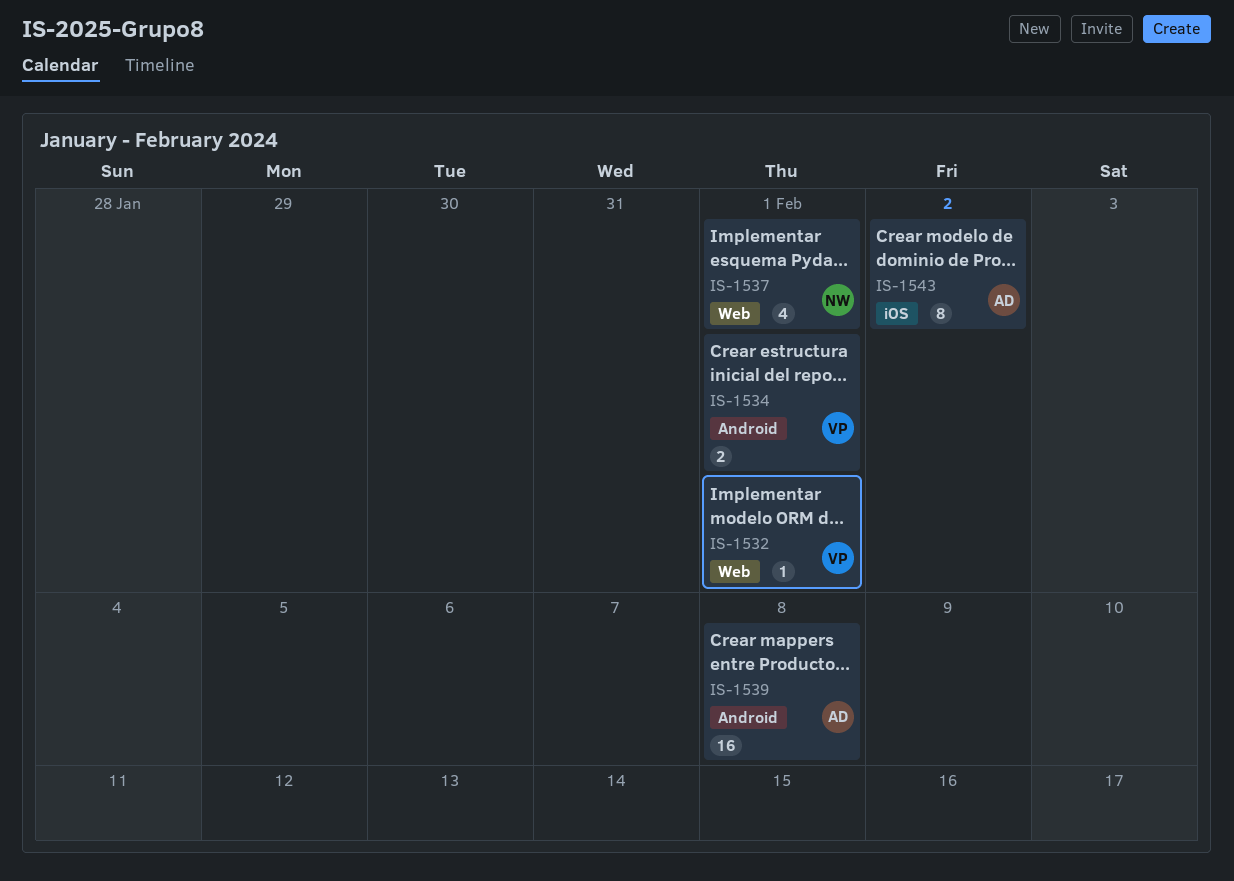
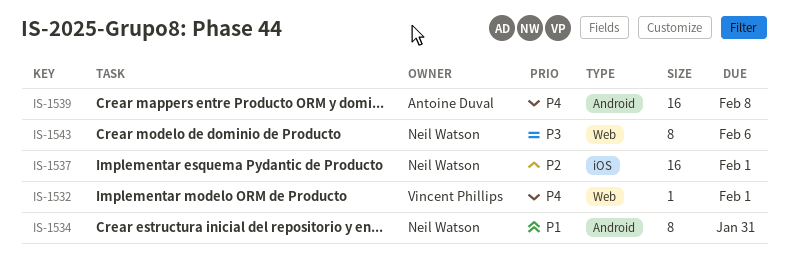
IS-1534, owner: Vincent Phillips -> Neil Watson
IS-1534, estimate: 2 -> 8
IS-1534, due: Feb 1 -> Jan 31
IS-1537, label: Web -> iOS
IS-1537, estimate: 4 -> 16
IS-1543, owner: Antoine Duval -> Neil Watson
IS-1543, label: iOS -> Web
IS-1543, due: Feb 2 -> Feb 6

